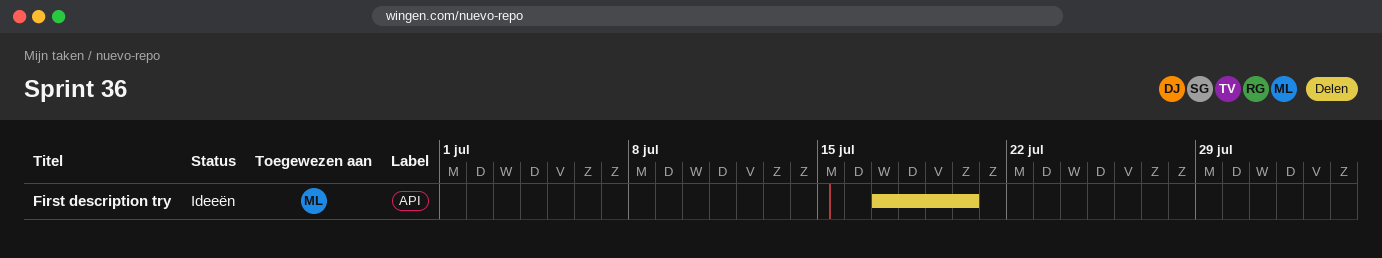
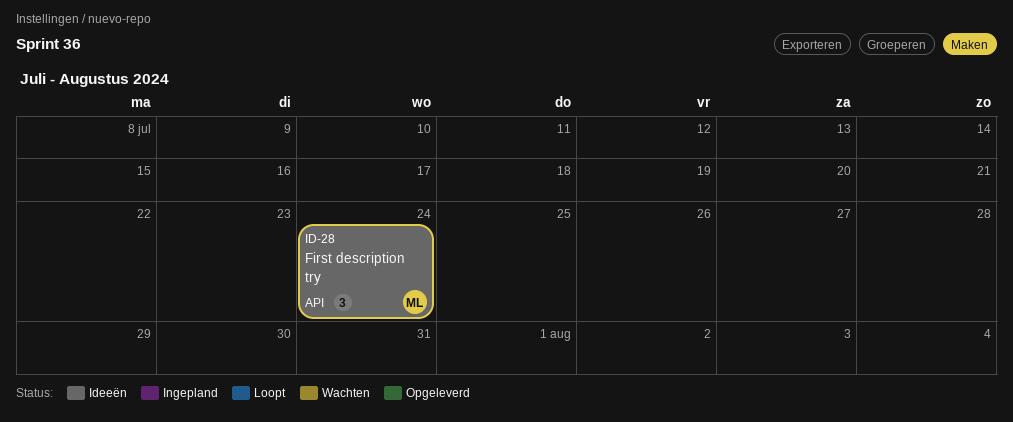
First description try, due: Jul 20 -> Jul 24

